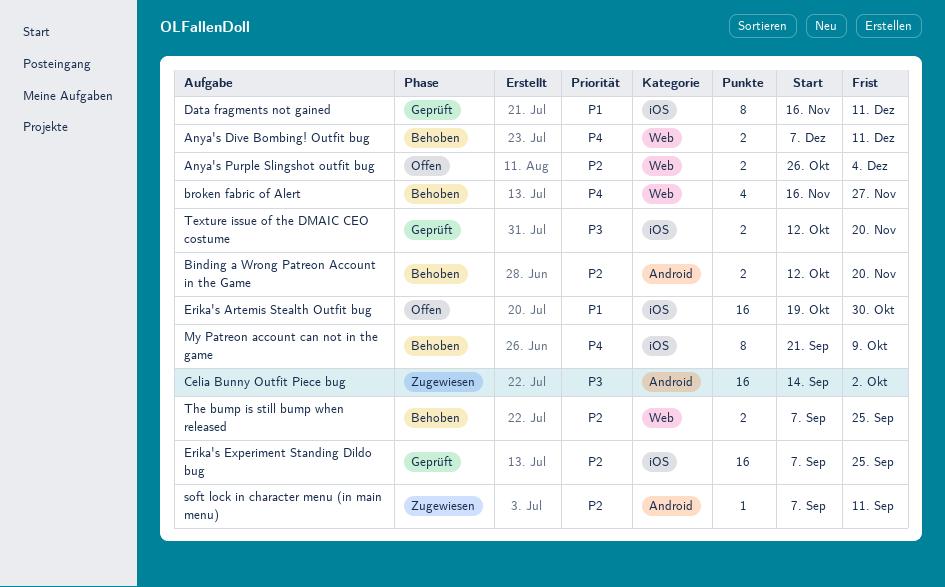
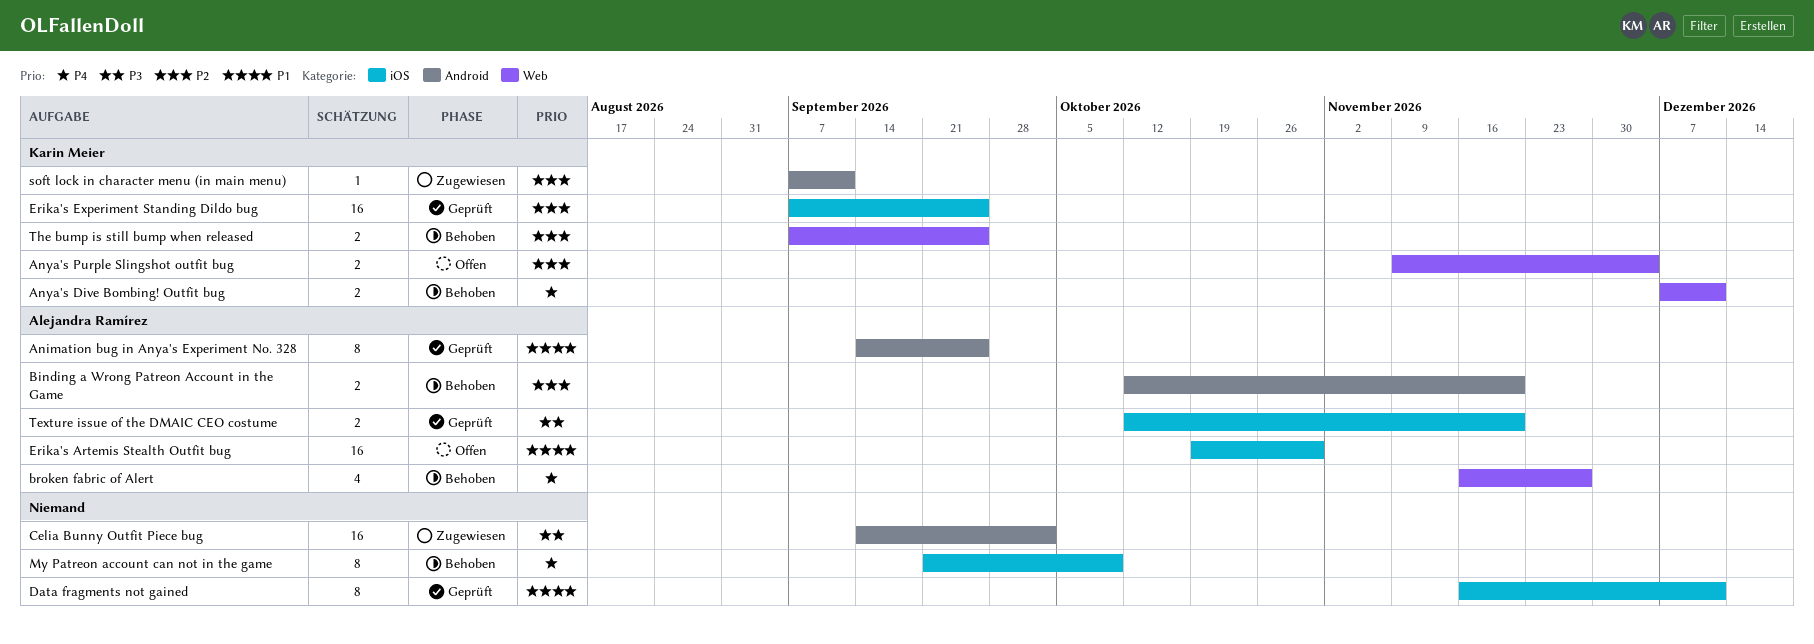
Animation bug in Anya's Experiment No. 328: none -> present
Anya's Purple Slingshot outfit bug, start: Oct 26 -> Nov 9

